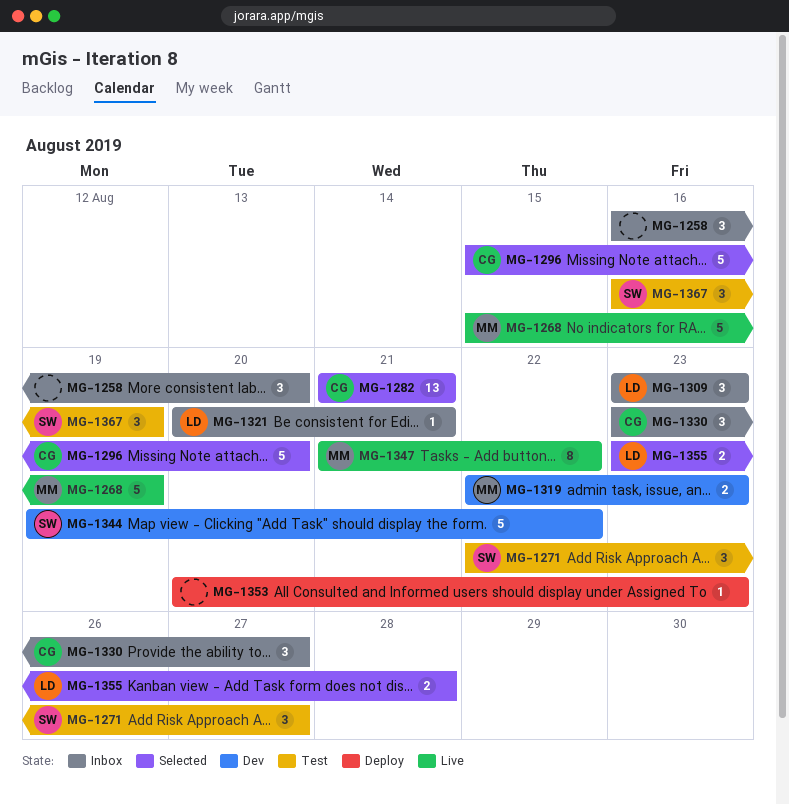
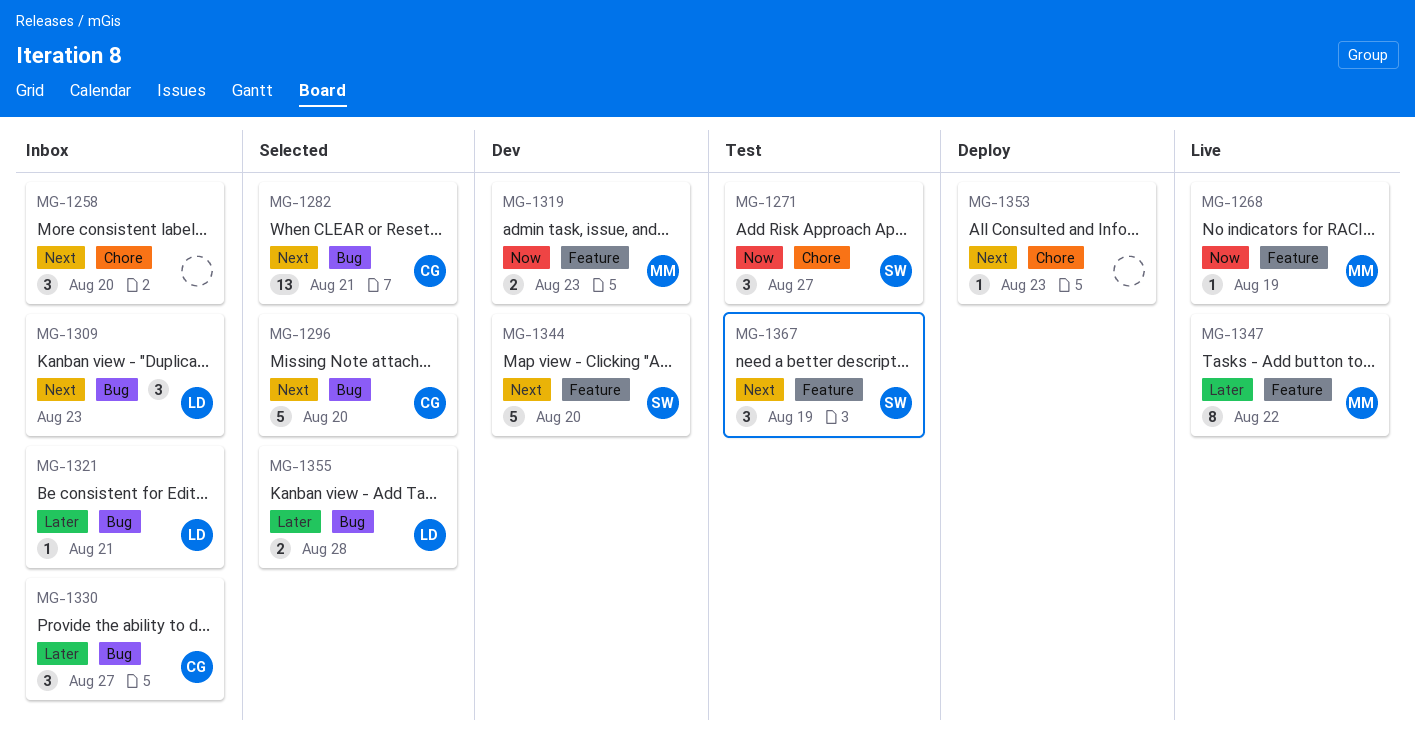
MG-1268, estimate: 5 -> 1
MG-1344, due: Aug 22 -> Aug 20

